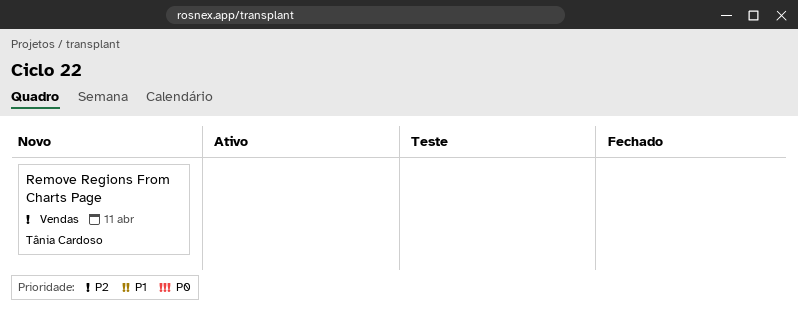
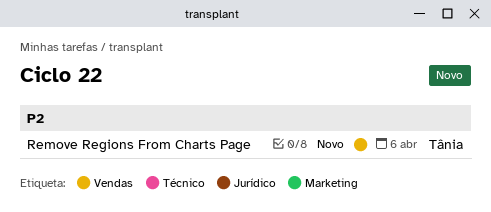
Remove Regions From Charts Page, due: Apr 11 -> Apr 6

